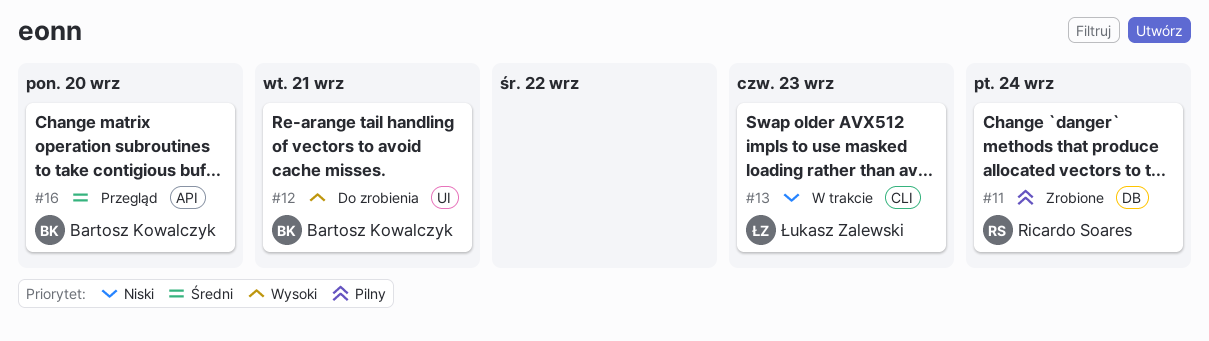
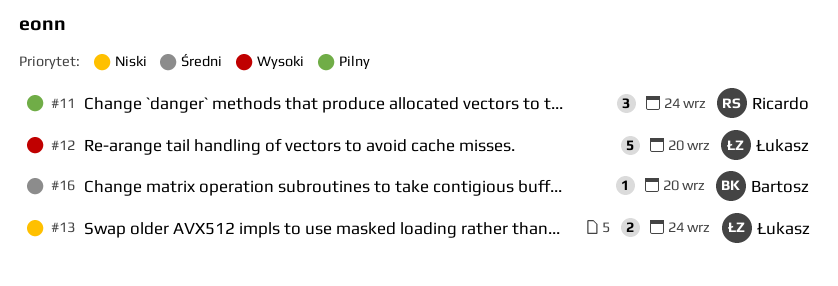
#12, owner: Bartosz Kowalczyk -> Łukasz Zalewski
#12, due: Sep 21 -> Sep 20
#13, due: Sep 23 -> Sep 24

